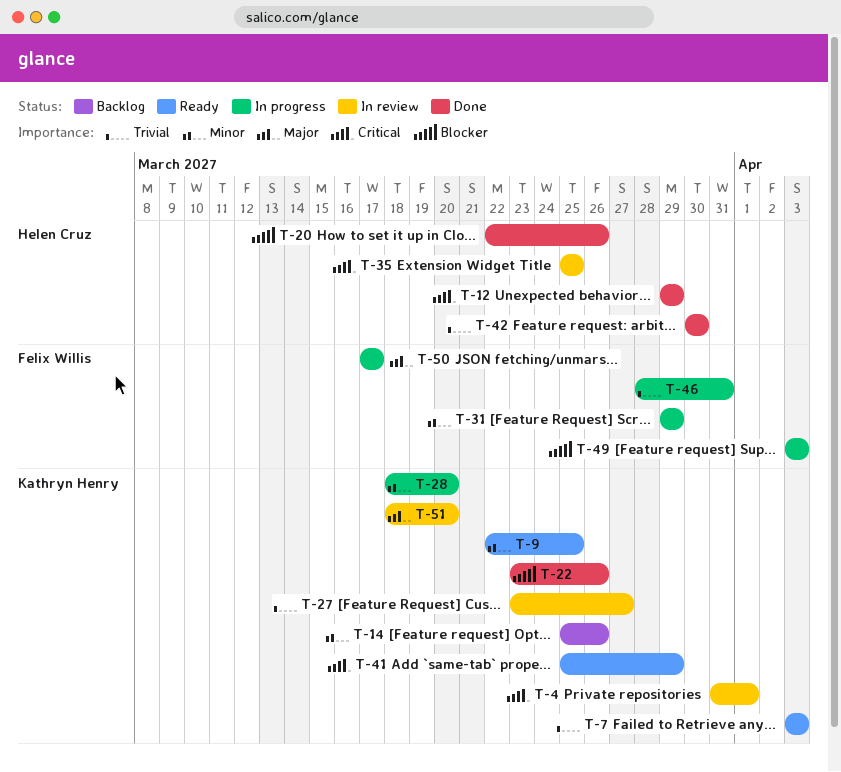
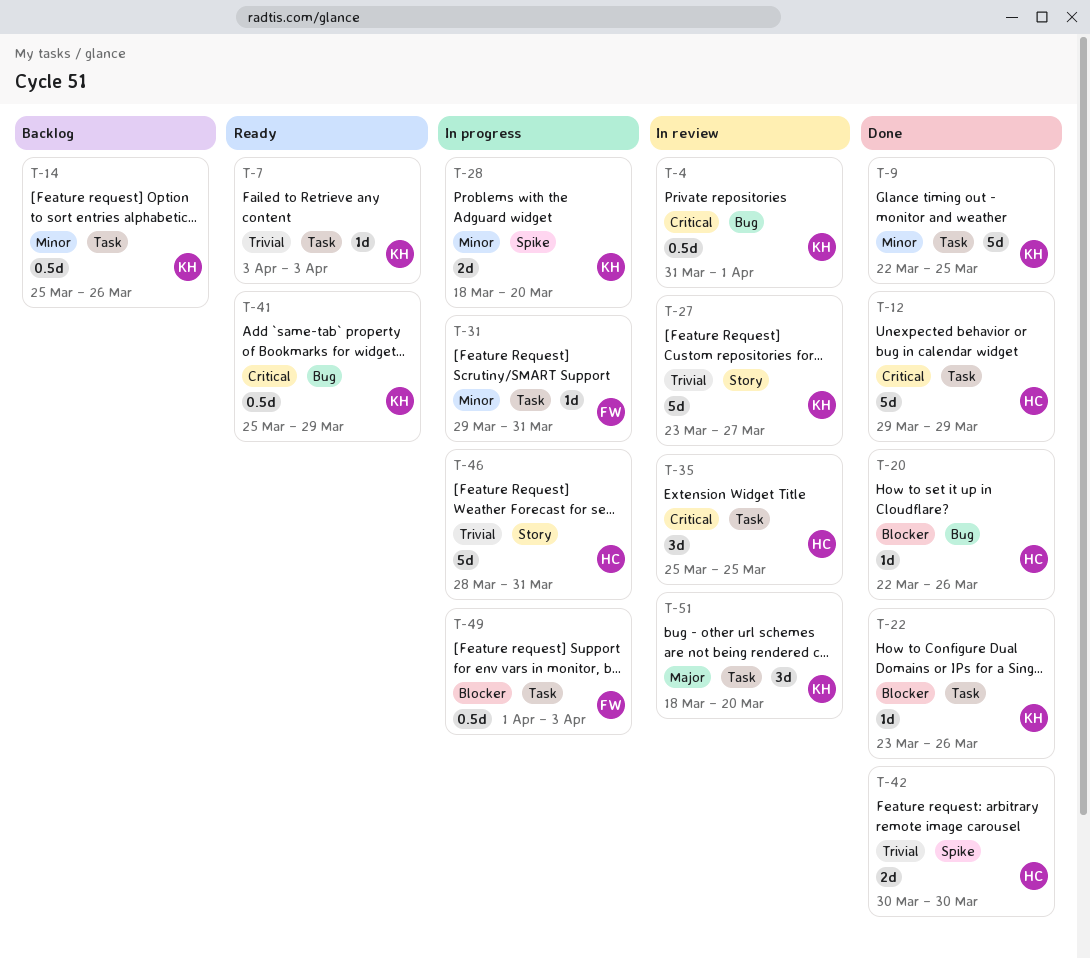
T-9, status: Ready -> Done
T-31, due: Mar 29 -> Mar 31
T-46, owner: Felix Willis -> Helen Cruz
T-49, start: Apr 3 -> Apr 1
T-50: present -> none

